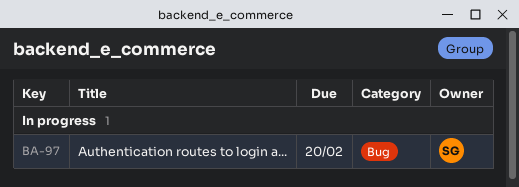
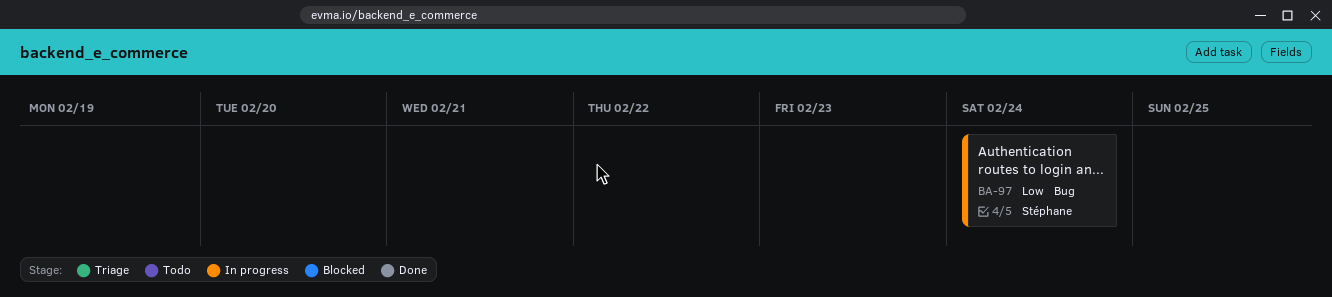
BA-97, due: Feb 20 -> Feb 24

